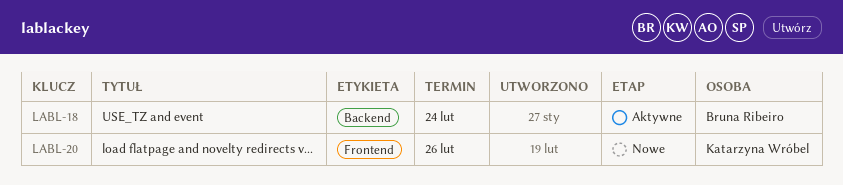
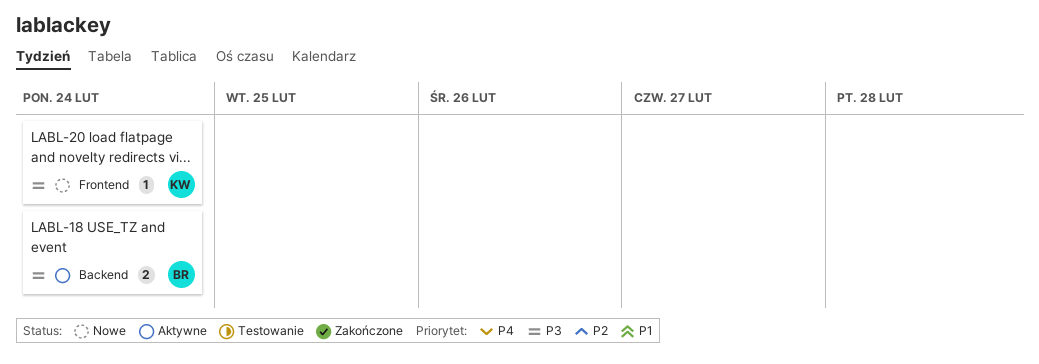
LABL-20, due: Feb 26 -> Feb 24

